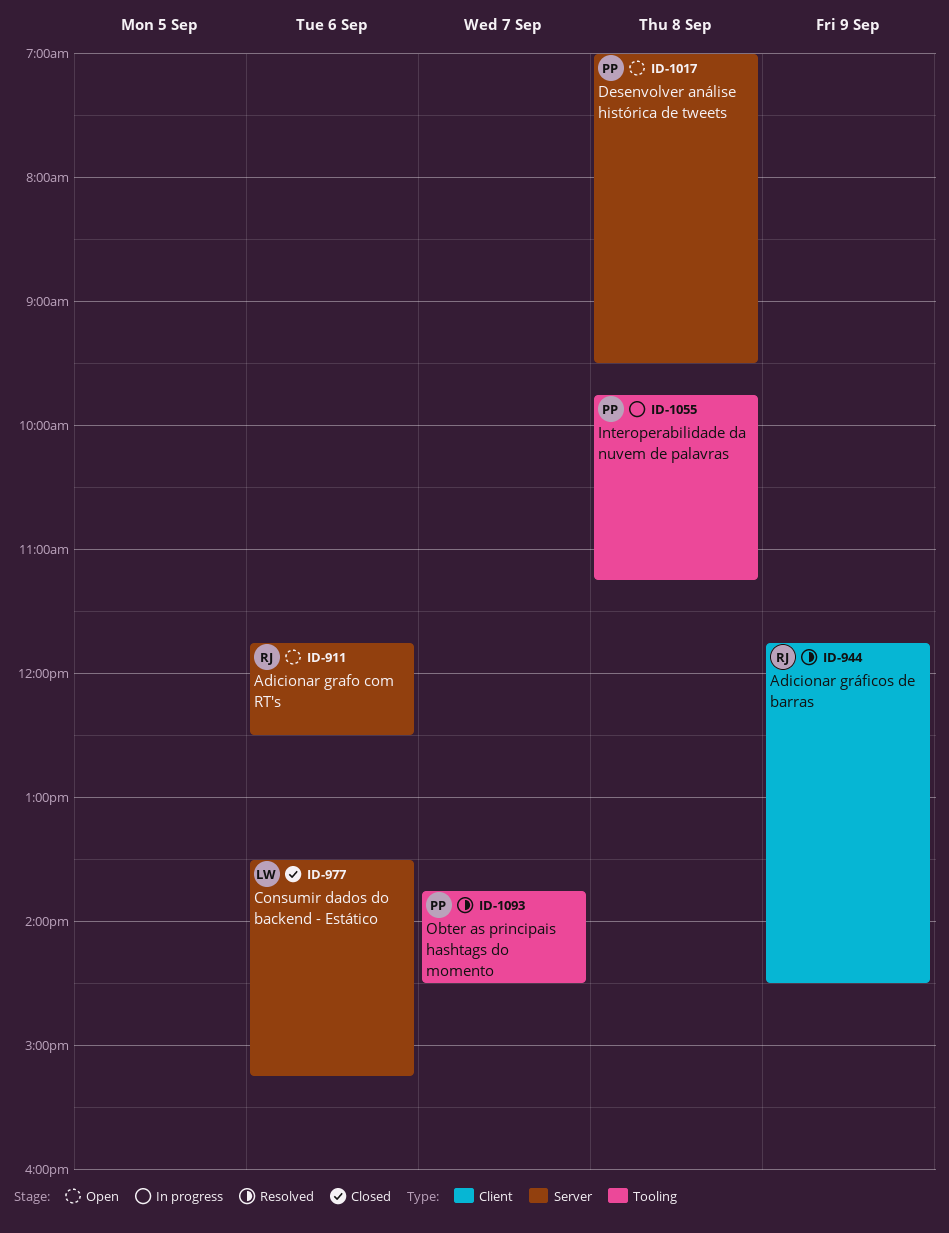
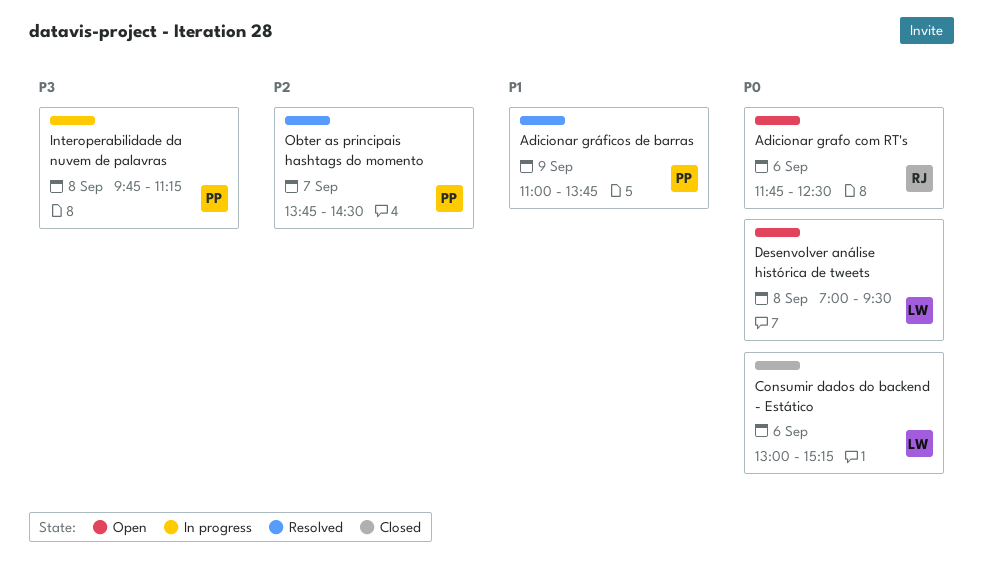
Adicionar gráficos de barras, owner: RJ -> PP
Adicionar gráficos de barras, begins: 11:45 -> 11:00
Adicionar gráficos de barras, ends: 14:30 -> 13:45
Consumir dados do backend - Estático, begins: 13:30 -> 13:00
Desenvolver análise histórica de tweets, owner: PP -> LW

